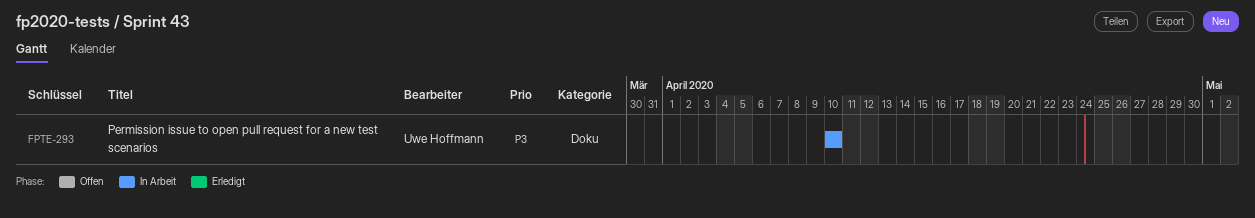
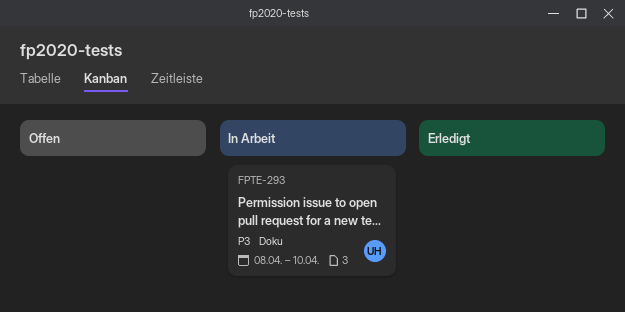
FPTE-293, start: Apr 10 -> Apr 8

